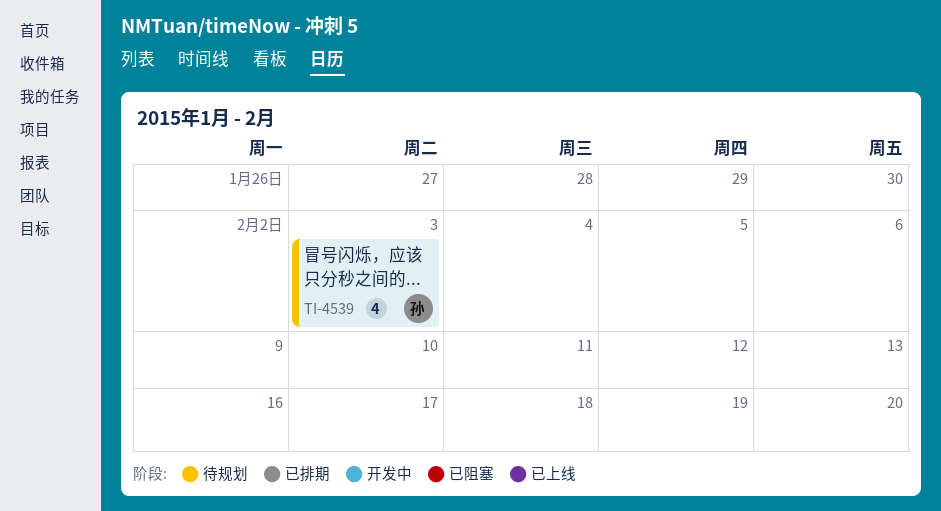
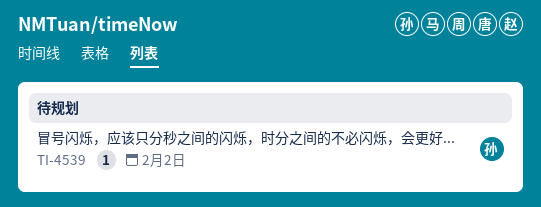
TI-4539, estimate: 4 -> 1
TI-4539, due: Feb 3 -> Feb 2

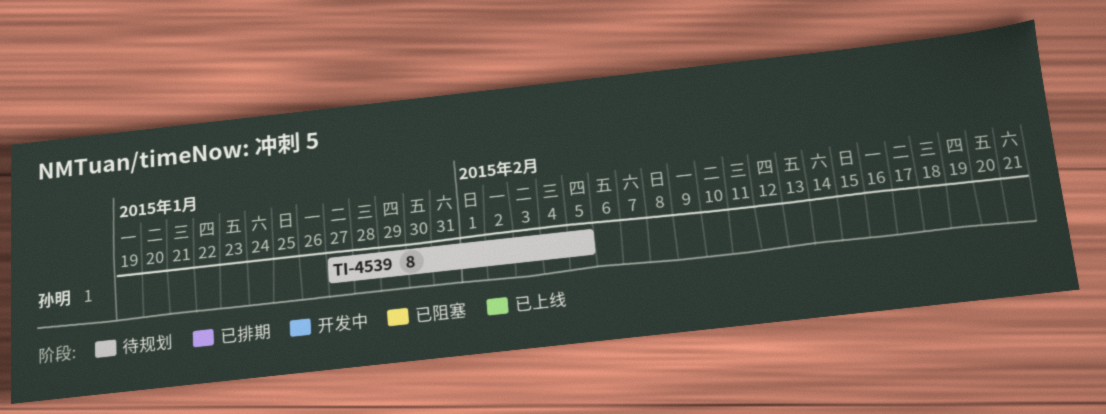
TI-4539, estimate: 1 -> 8
TI-4539, due: Feb 2 -> Feb 5

